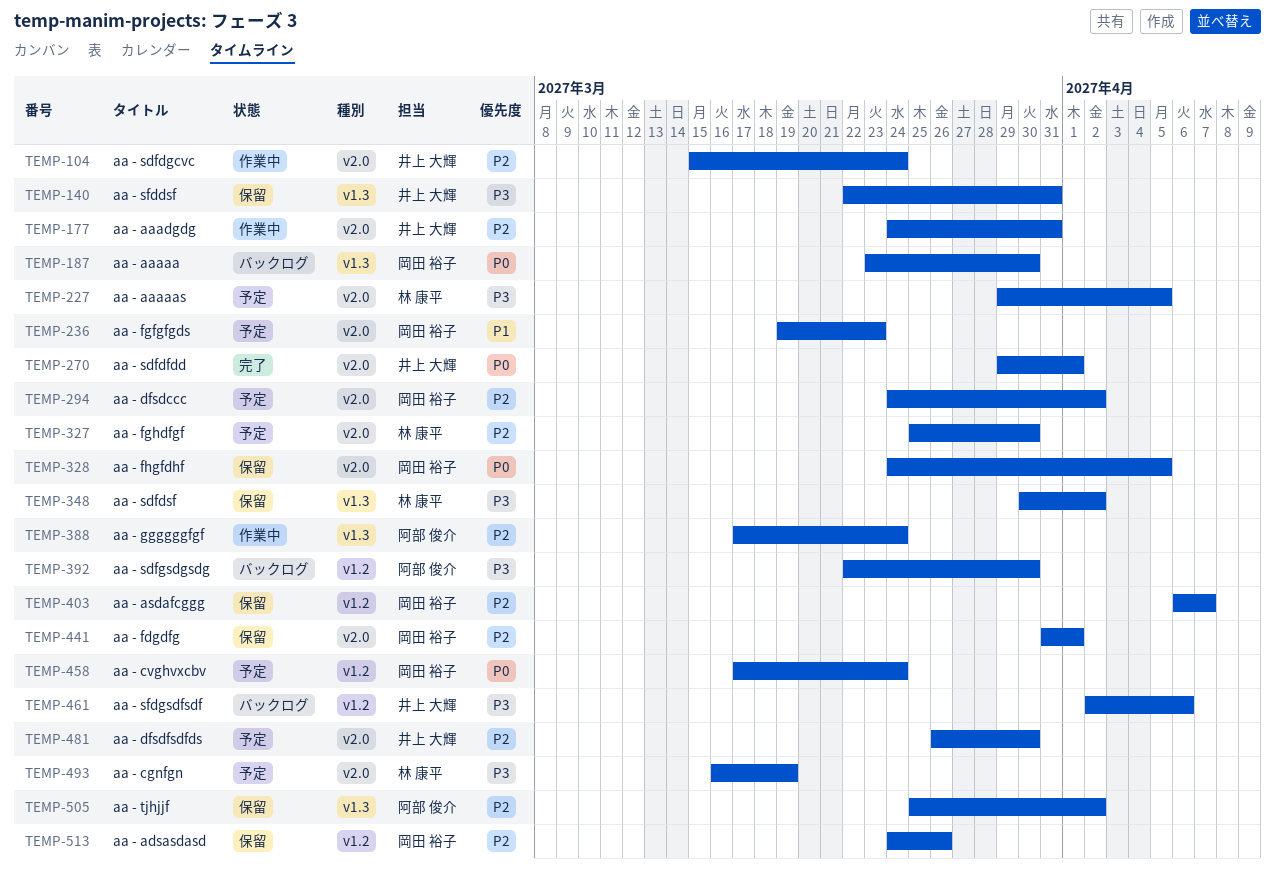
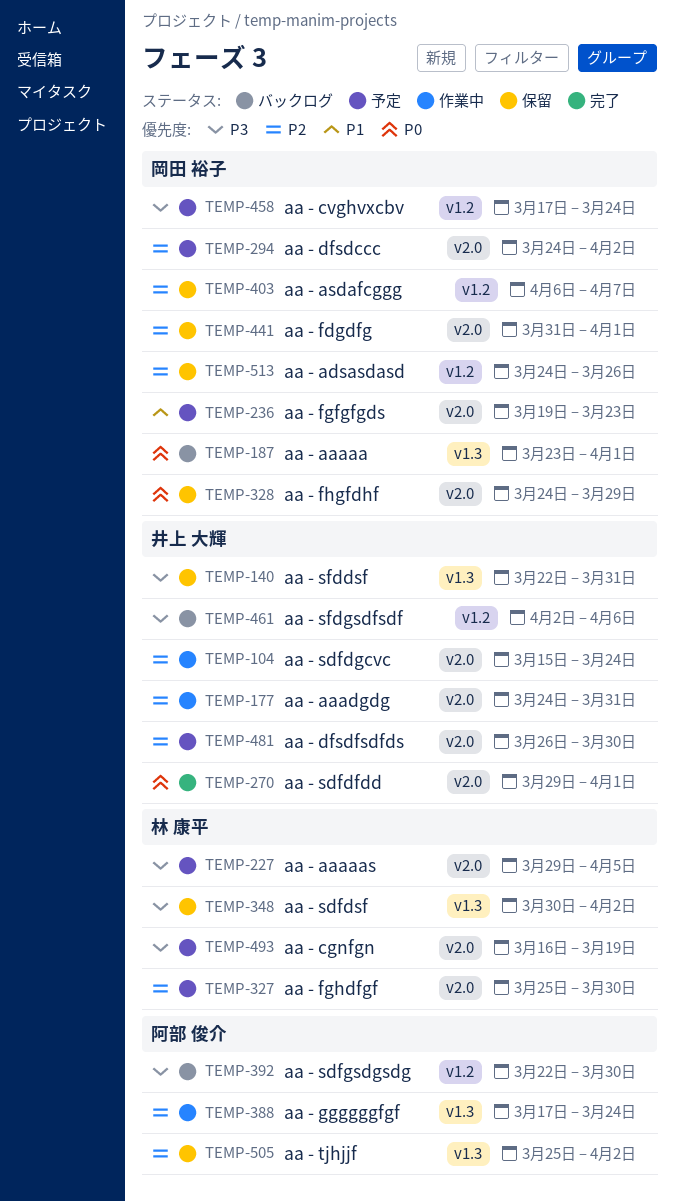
TEMP-187, due: Mar 30 -> Apr 1
TEMP-328, due: Apr 5 -> Mar 29
TEMP-458, priority: P0 -> P3

